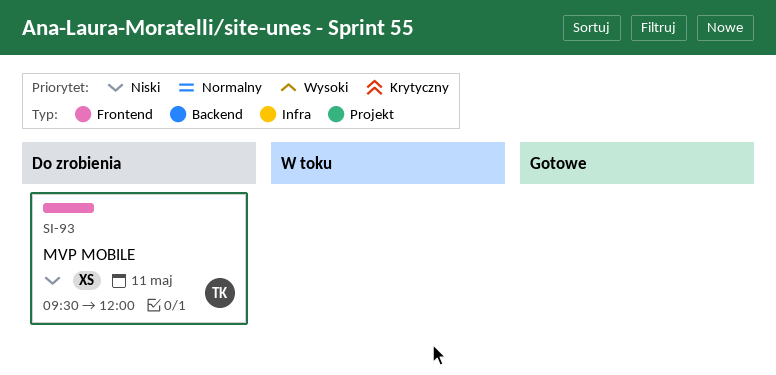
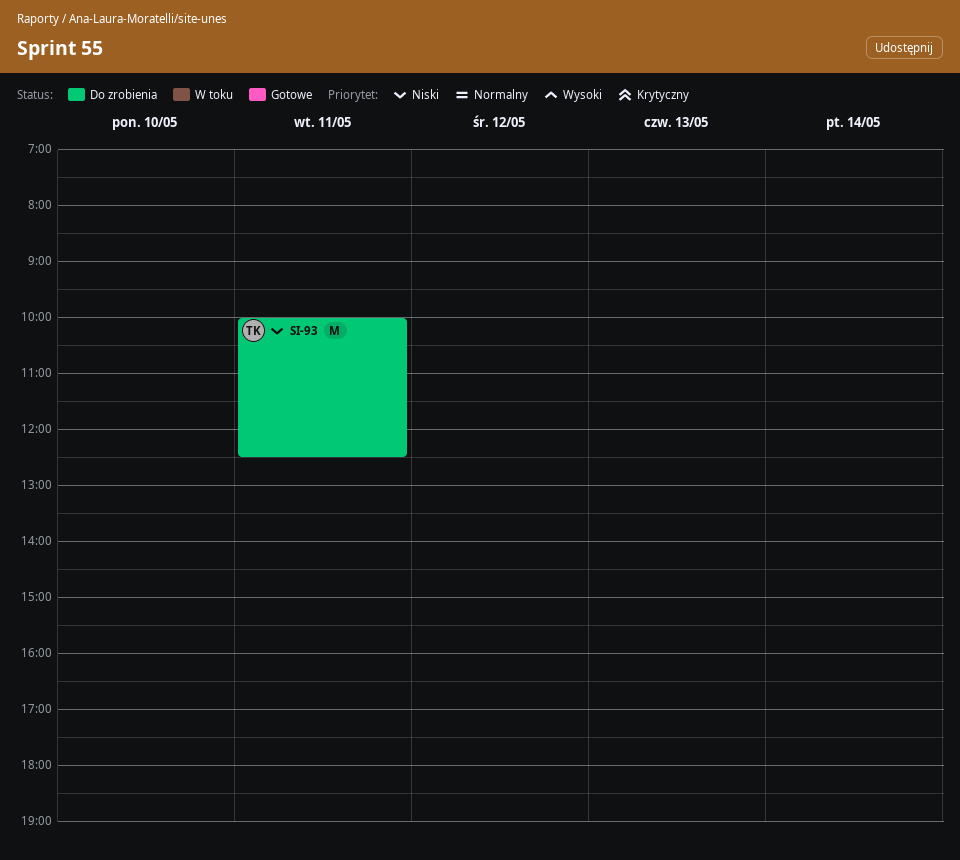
SI-93, estimate: XS -> M
SI-93, begins: 09:30 -> 10:00
SI-93, ends: 12:00 -> 12:30

